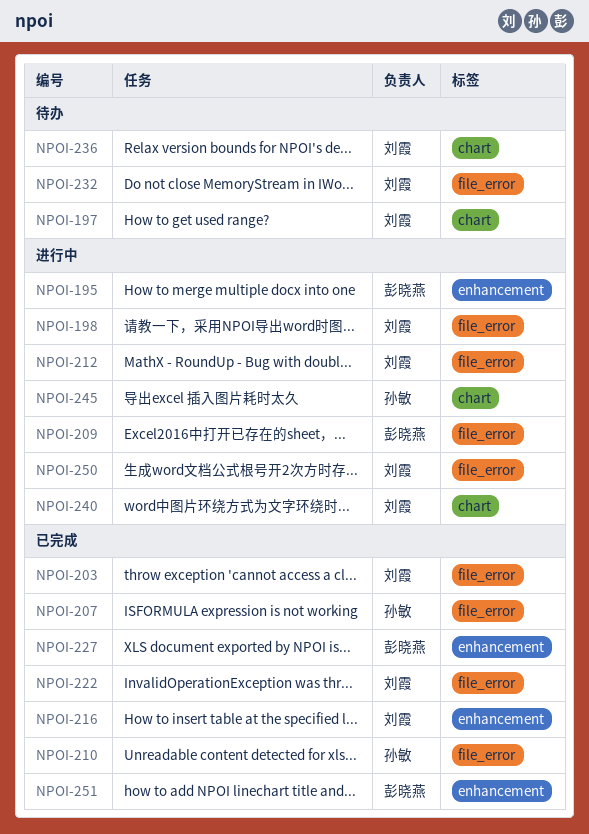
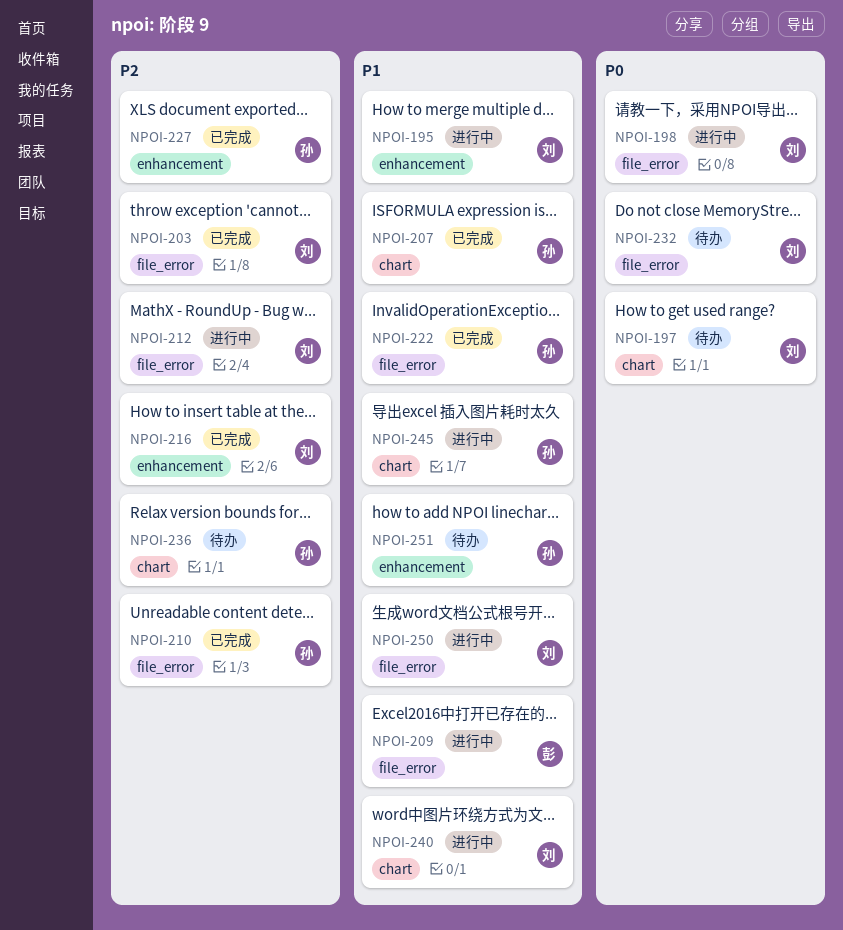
NPOI-195, owner: 彭晓燕 -> 刘霞
NPOI-207, label: file_error -> chart
NPOI-222, owner: 刘霞 -> 孙敏
NPOI-227, owner: 彭晓燕 -> 孙敏
NPOI-236, owner: 刘霞 -> 孙敏
NPOI-251, status: 已完成 -> 待办
NPOI-251, owner: 彭晓燕 -> 孙敏

